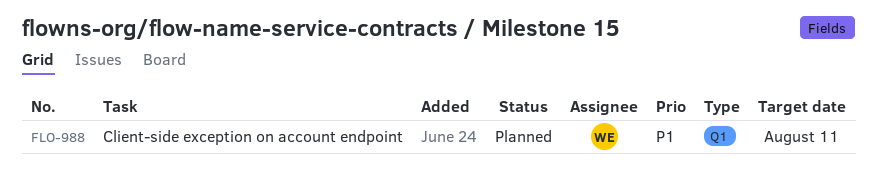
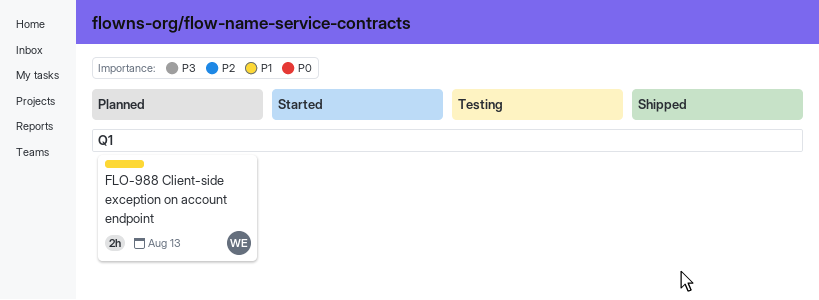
FLO-988, due: Aug 11 -> Aug 13

